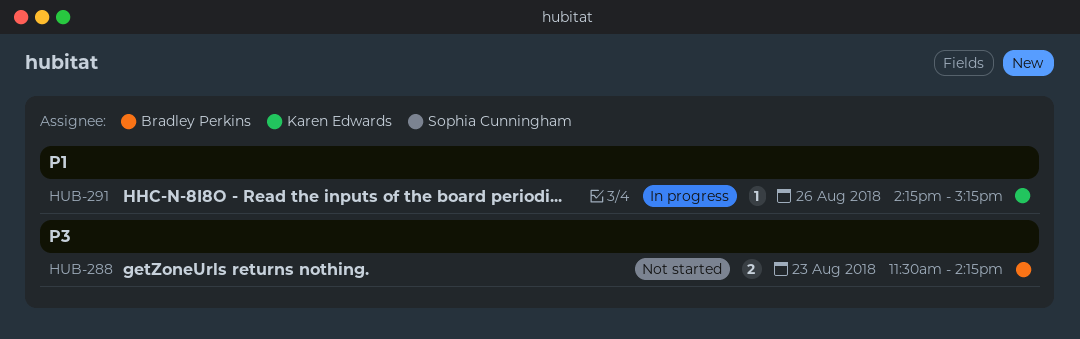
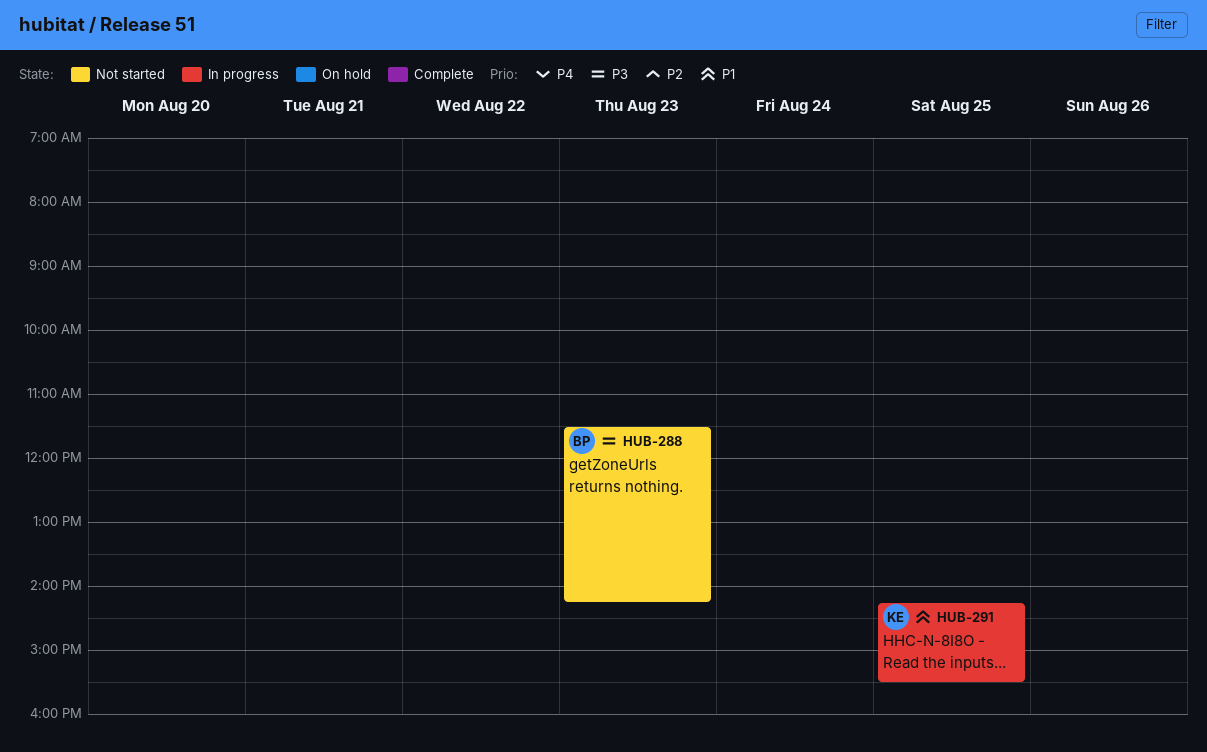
HUB-291, day: Aug 26 -> Aug 25
HUB-291, ends: 15:15 -> 15:30

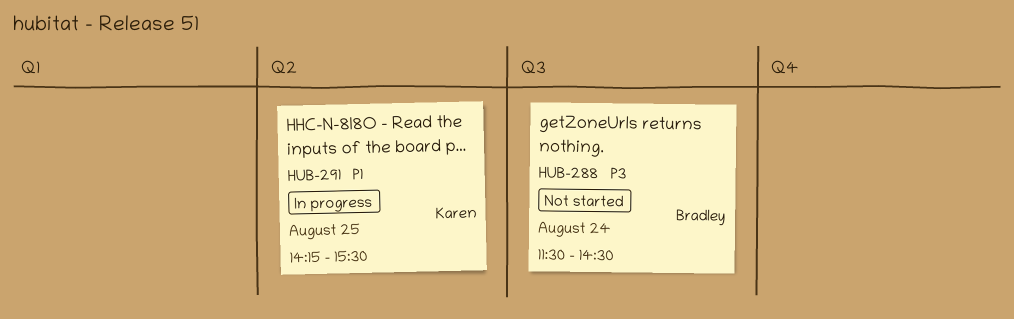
HUB-288, day: Aug 23 -> Aug 24
HUB-288, ends: 14:15 -> 14:30

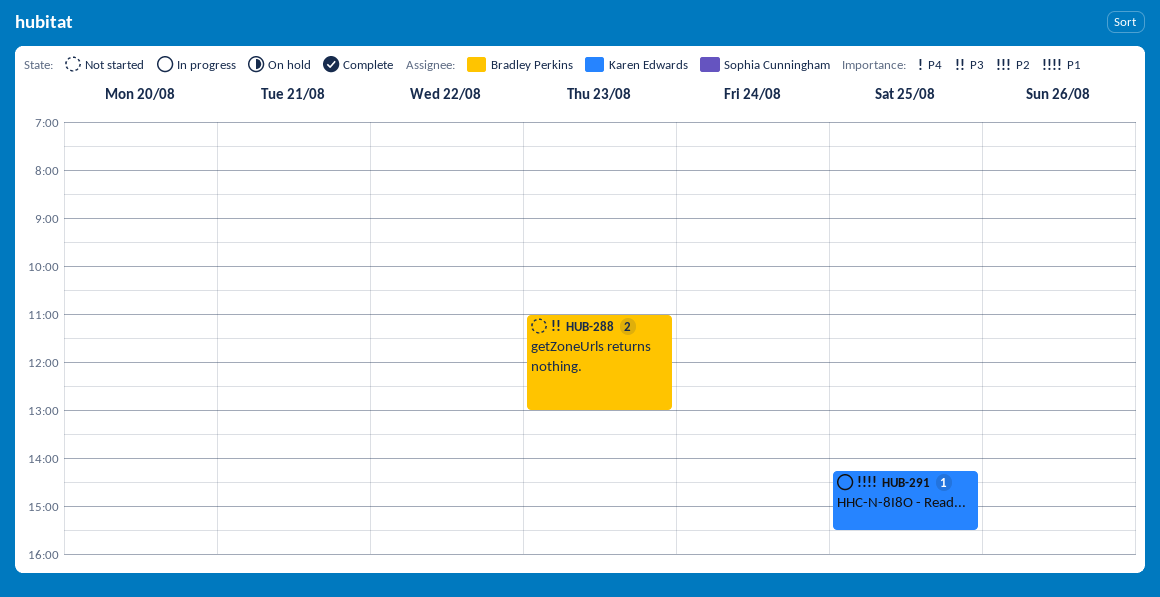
HUB-288, day: Aug 24 -> Aug 23
HUB-288, begins: 11:30 -> 11:00
HUB-288, ends: 14:30 -> 13:00

